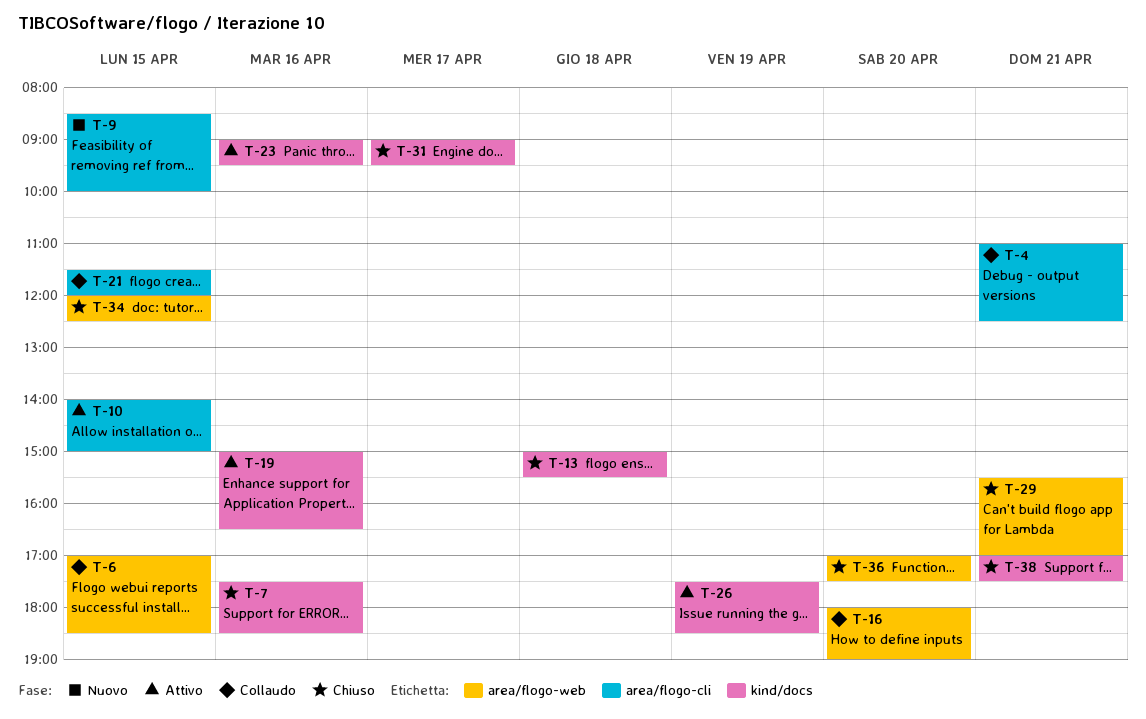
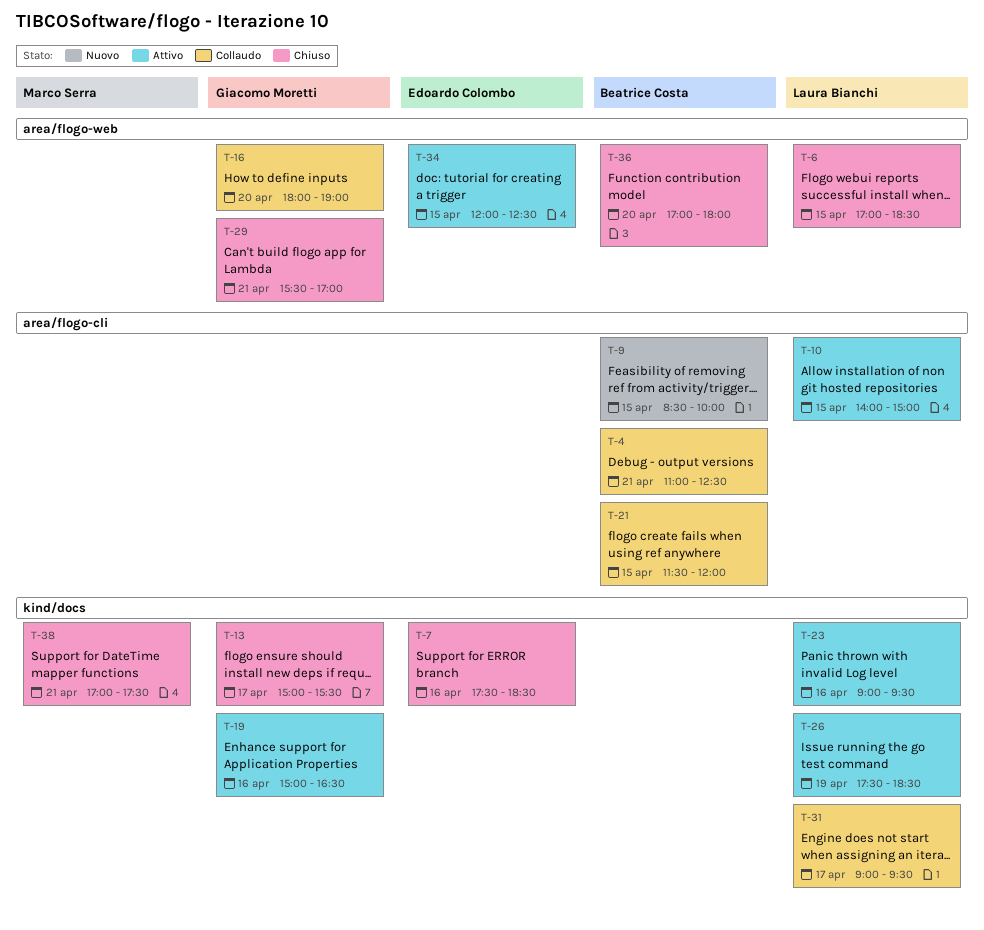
T-6, status: Collaudo -> Chiuso
T-13, day: Apr 18 -> Apr 17
T-31, status: Chiuso -> Collaudo
T-34, status: Chiuso -> Attivo
T-36, ends: 17:30 -> 18:00

